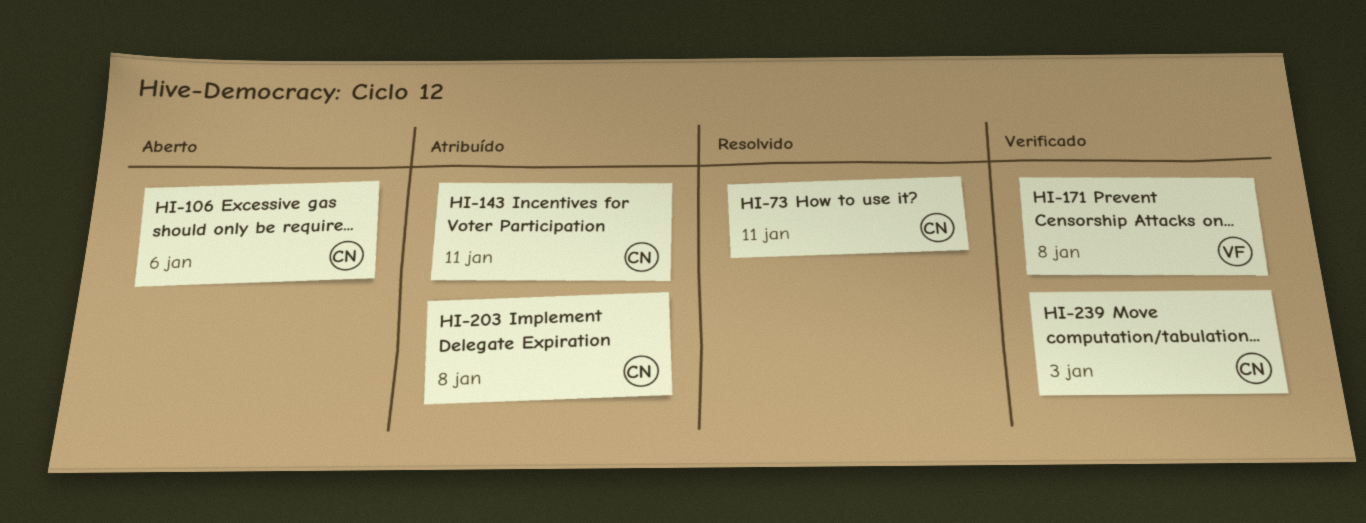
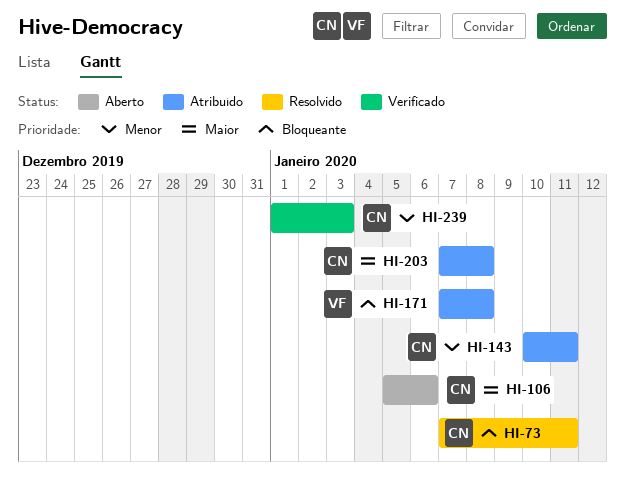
HI-171, status: Verificado -> Atribuído

